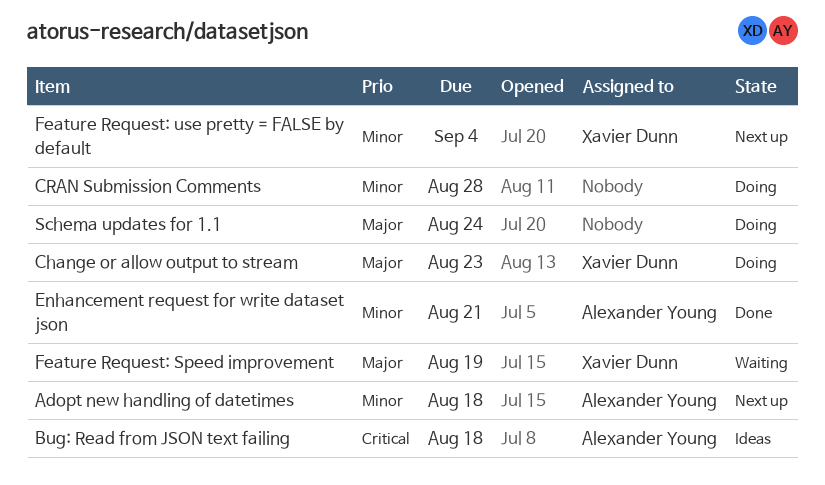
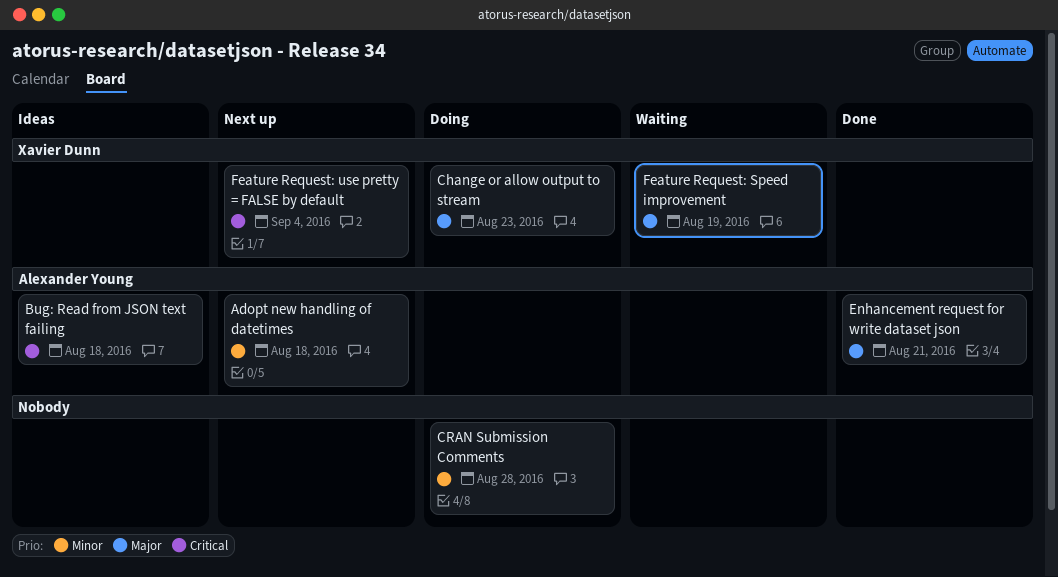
Enhancement request for write dataset json, priority: Minor -> Major
Feature Request: use pretty = FALSE by default, priority: Minor -> Critical
Schema updates for 1.1: present -> none

